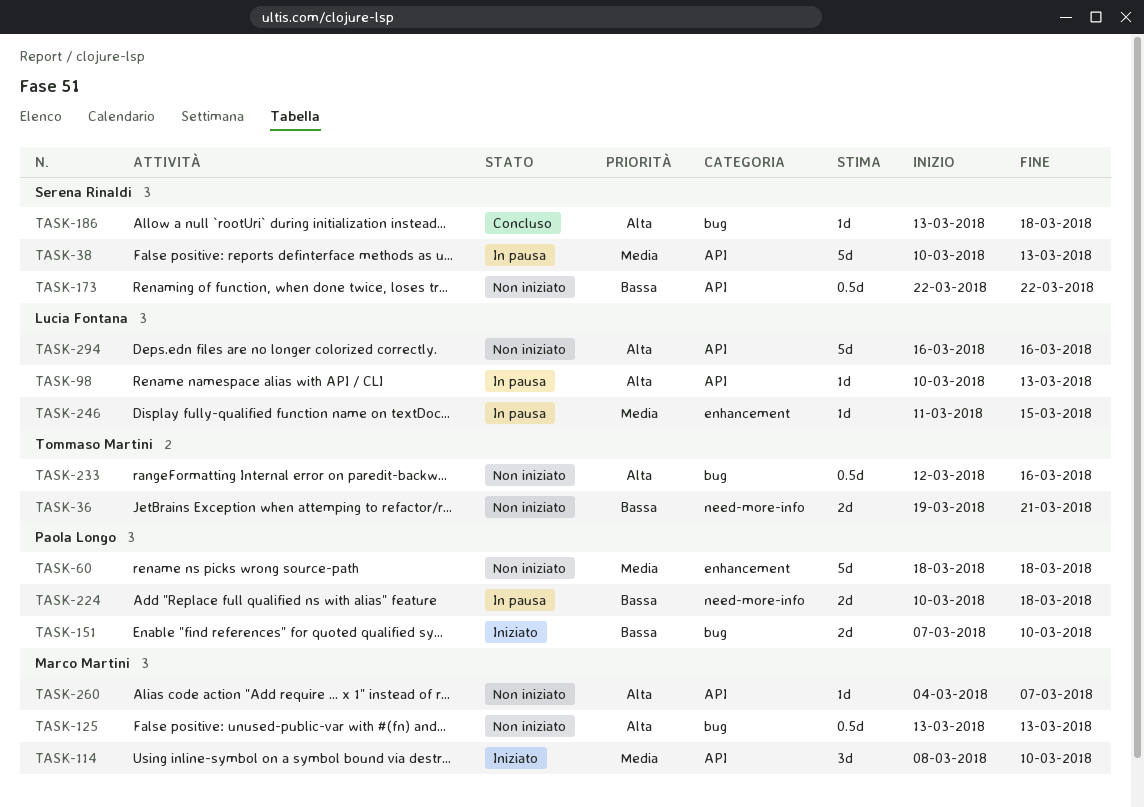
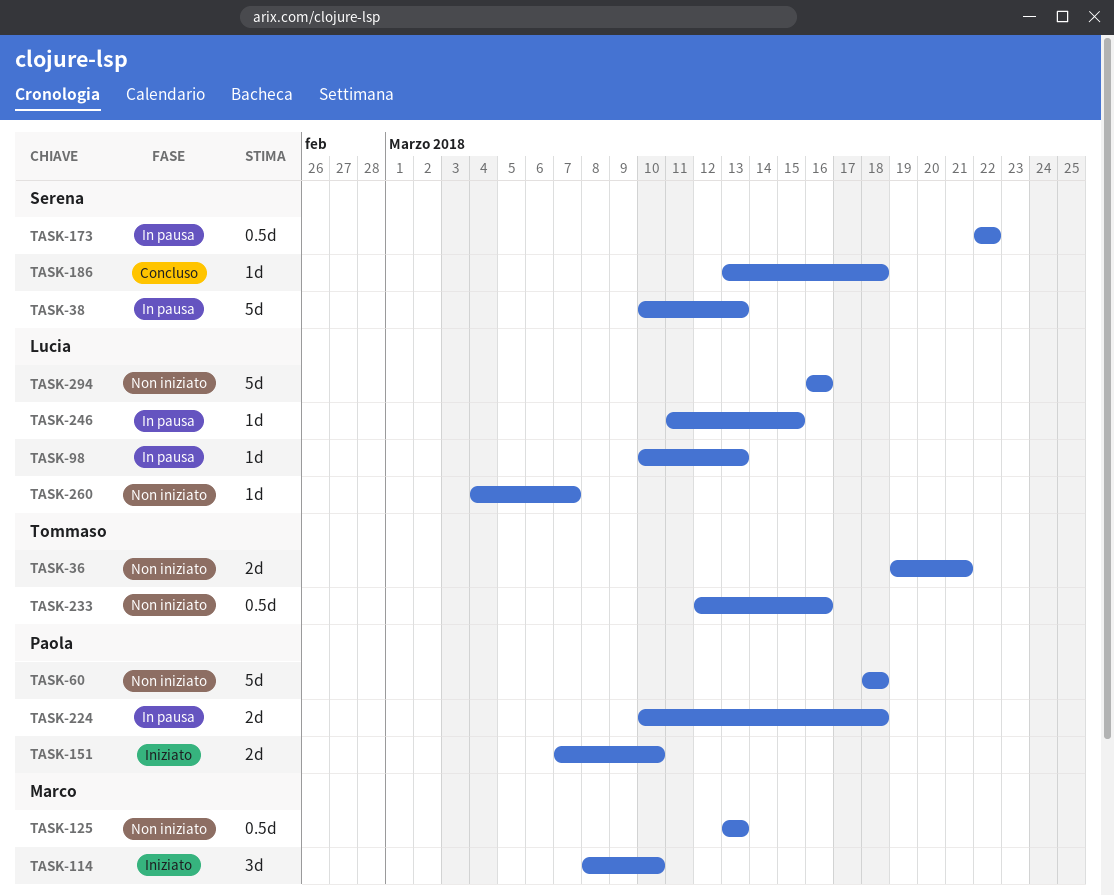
TASK-173, status: Non iniziato -> In pausa
TASK-260, owner: Marco Martini -> Lucia Fontana

